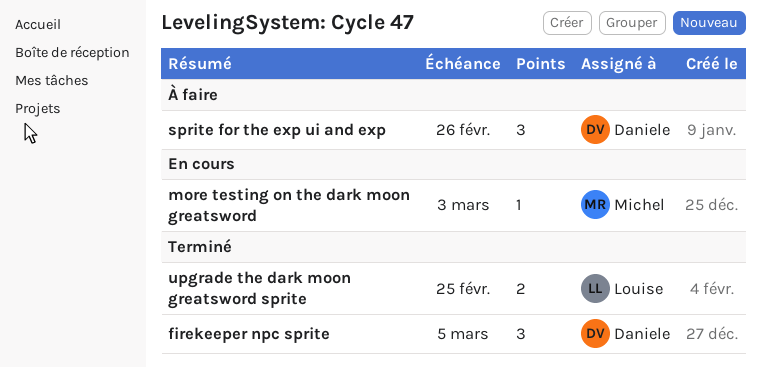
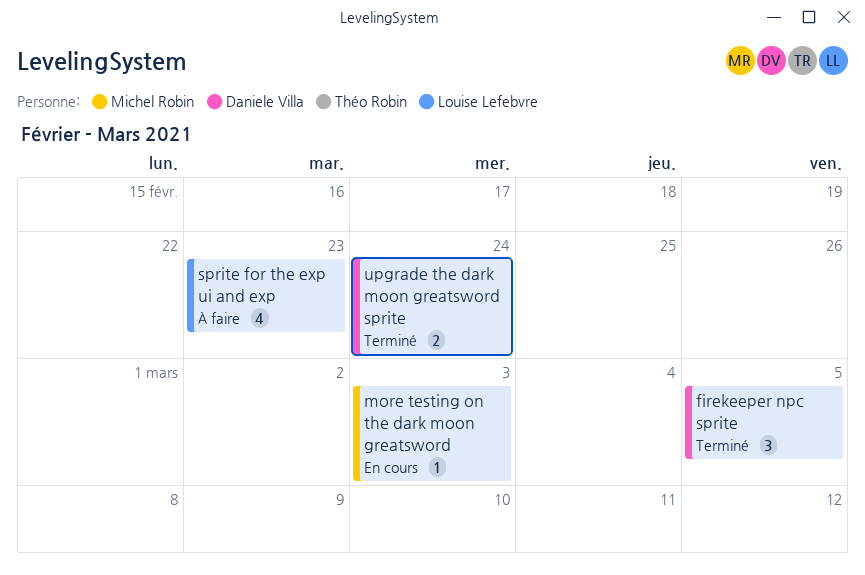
sprite for the exp ui and exp, owner: Daniele Villa -> Louise Lefebvre
sprite for the exp ui and exp, estimate: 3 -> 4
sprite for the exp ui and exp, due: Feb 26 -> Feb 23
upgrade the dark moon greatsword sprite, owner: Louise Lefebvre -> Daniele Villa
upgrade the dark moon greatsword sprite, due: Feb 25 -> Feb 24

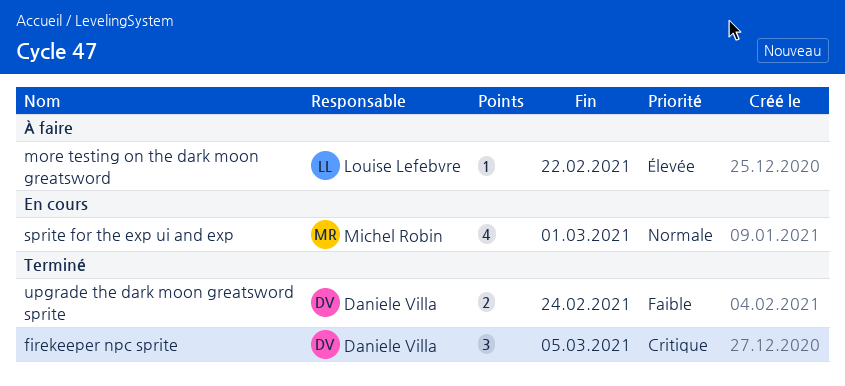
more testing on the dark moon greatsword, status: En cours -> À faire
more testing on the dark moon greatsword, owner: Michel Robin -> Louise Lefebvre
more testing on the dark moon greatsword, due: Mar 3 -> Feb 22
sprite for the exp ui and exp, status: À faire -> En cours
sprite for the exp ui and exp, owner: Louise Lefebvre -> Michel Robin
sprite for the exp ui and exp, due: Feb 23 -> Mar 1

